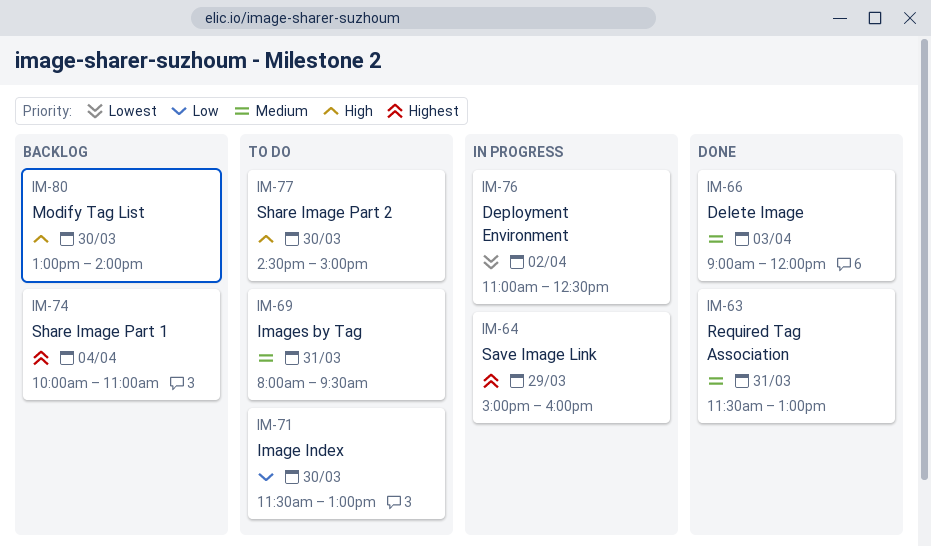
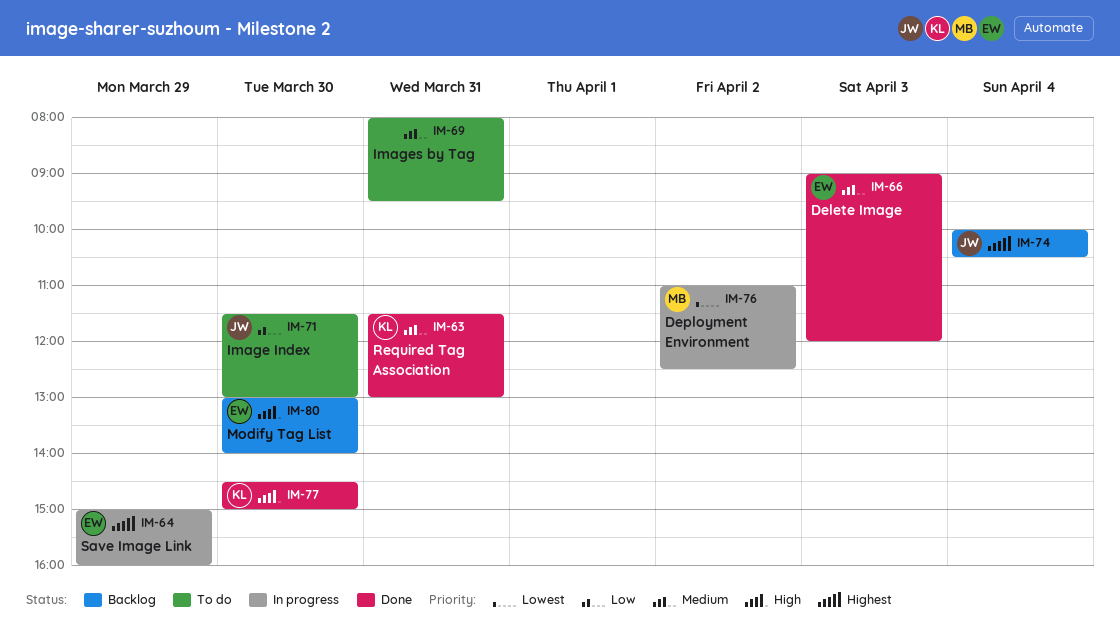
IM-74, ends: 11:00 -> 10:30
IM-77, status: To do -> Done

